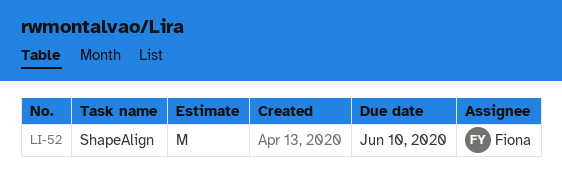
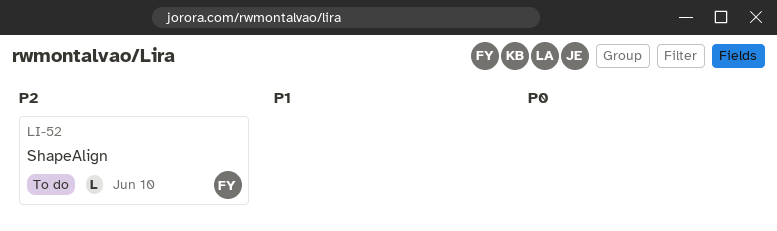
LI-52, estimate: M -> L

